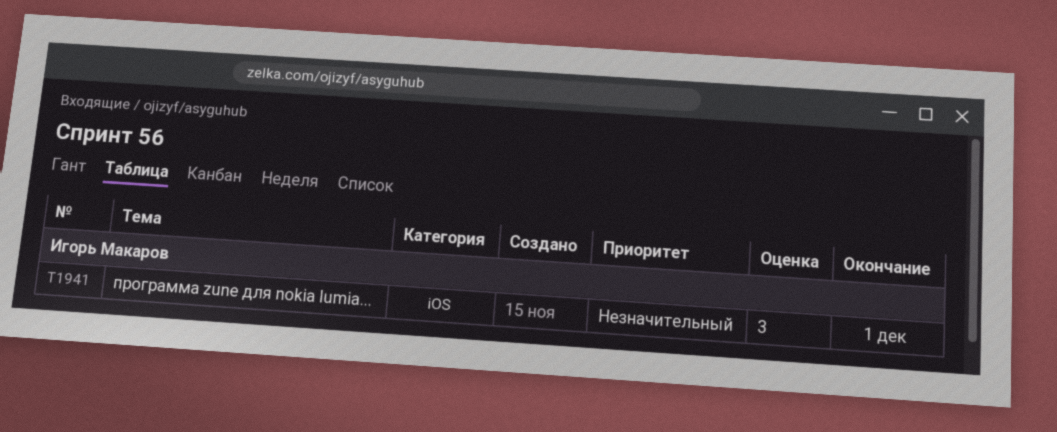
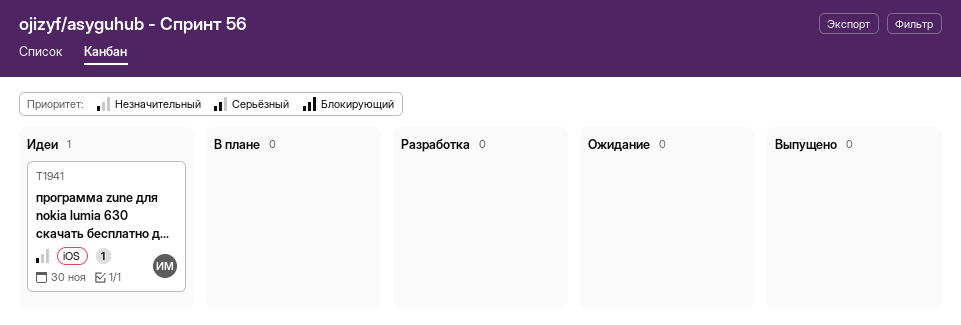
T1941, estimate: 3 -> 1
T1941, due: Dec 1 -> Nov 30

